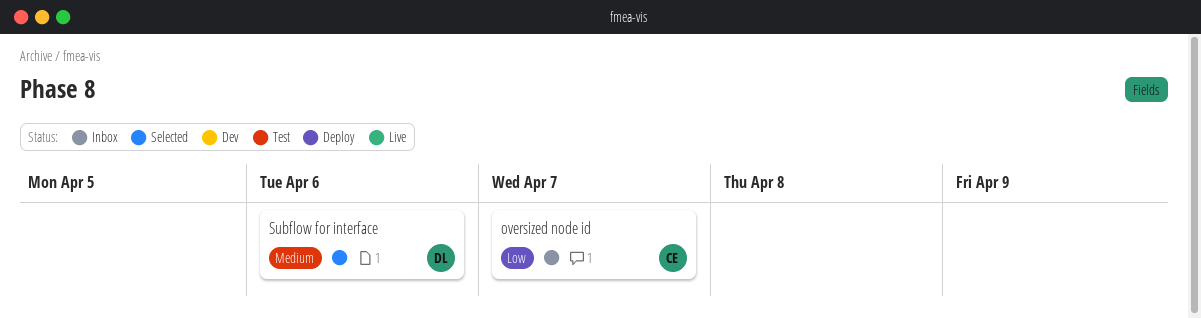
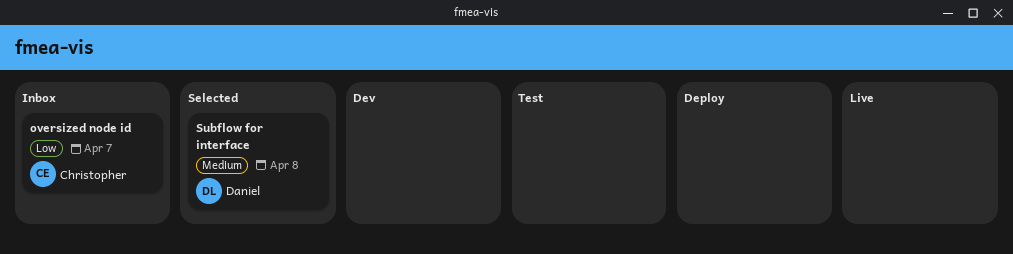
Subflow for interface, due: Apr 6 -> Apr 8

